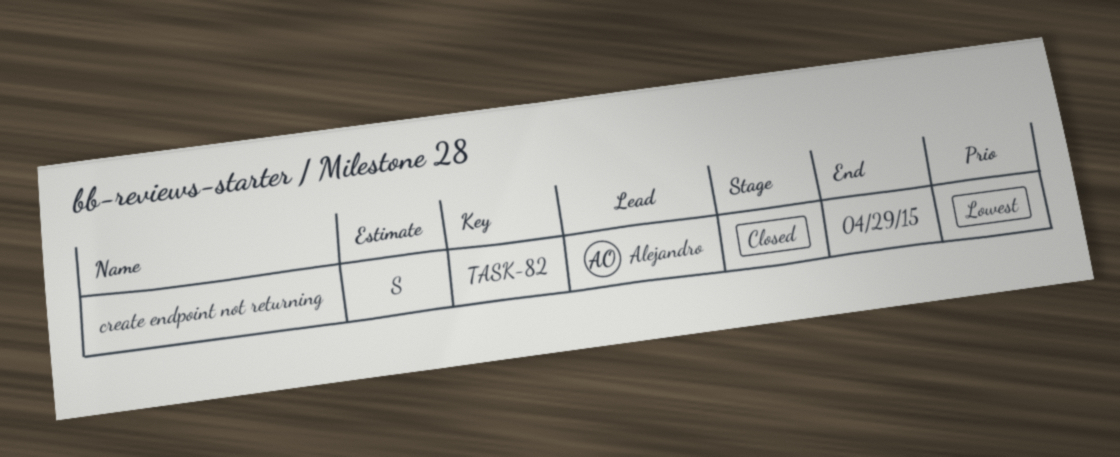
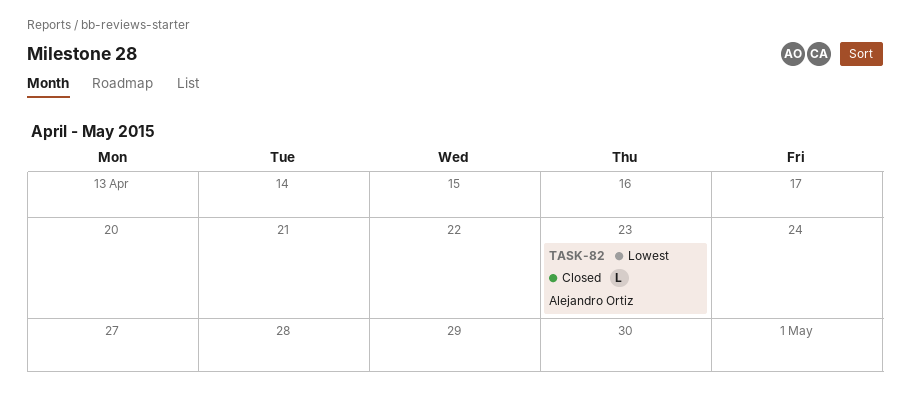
TASK-82, estimate: S -> L
TASK-82, due: Apr 29 -> Apr 23

